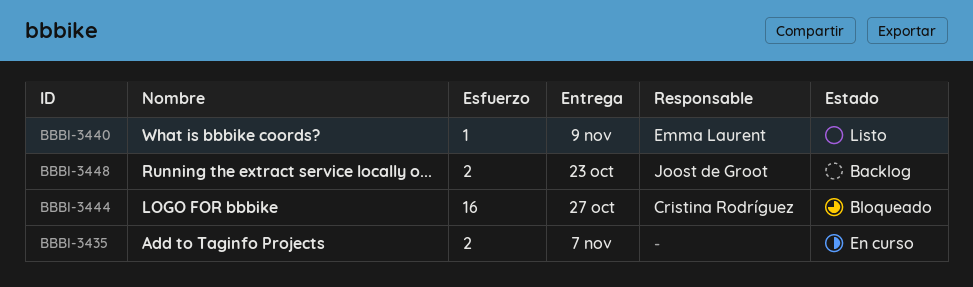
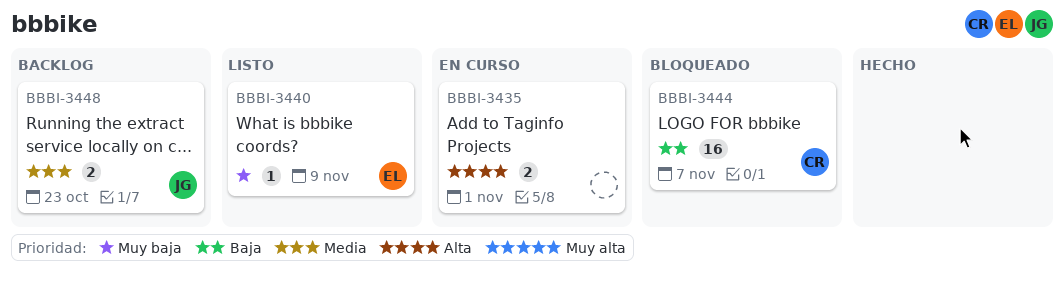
BBBI-3435, due: Nov 7 -> Nov 1
BBBI-3444, due: Oct 27 -> Nov 7

